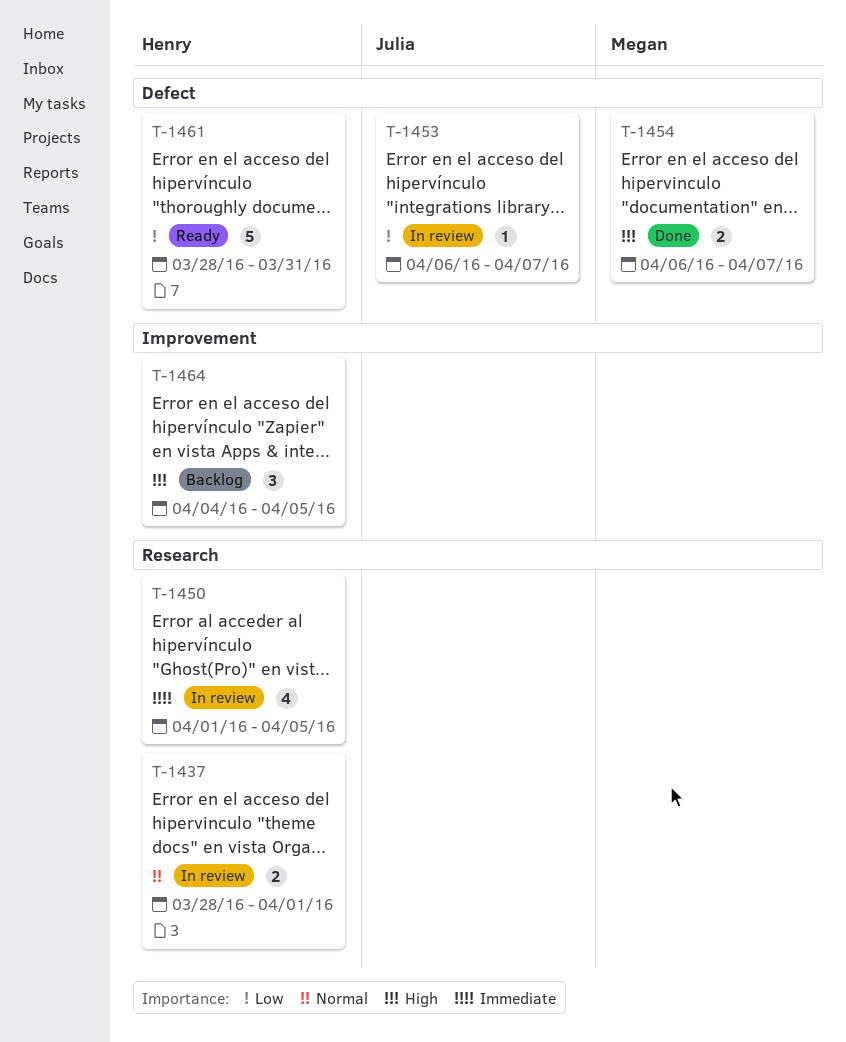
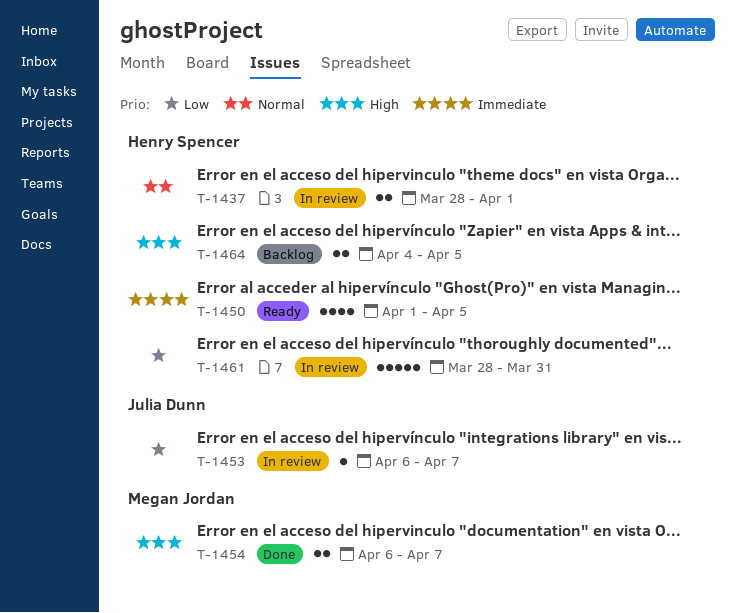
T-1450, status: In review -> Ready
T-1461, status: Ready -> In review
T-1464, estimate: 3 -> 2

